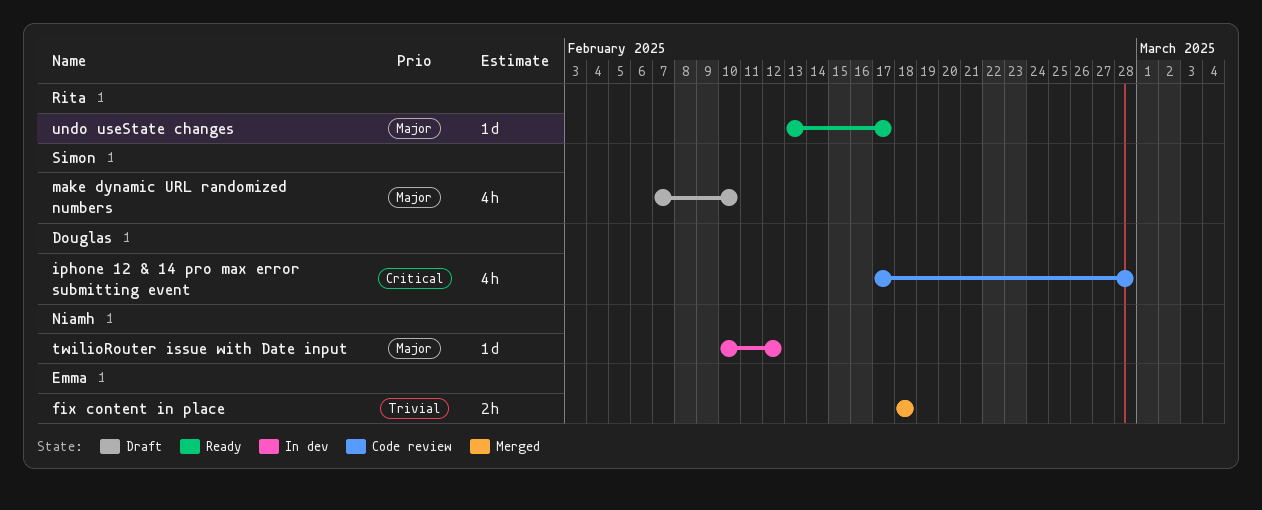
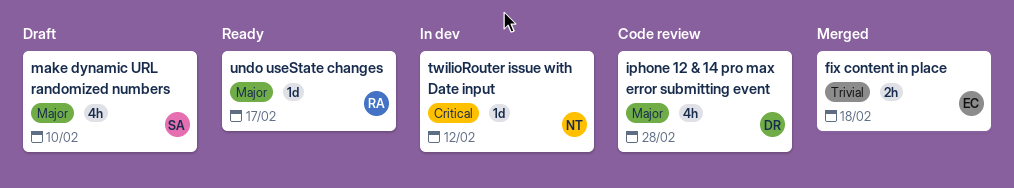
iphone 12 & 14 pro max error submitting event, priority: Critical -> Major
twilioRouter issue with Date input, priority: Major -> Critical

